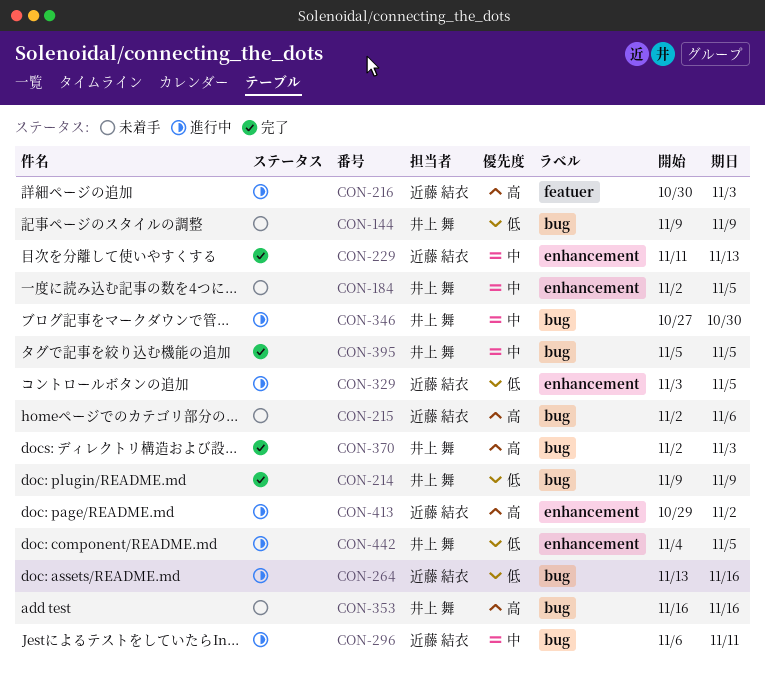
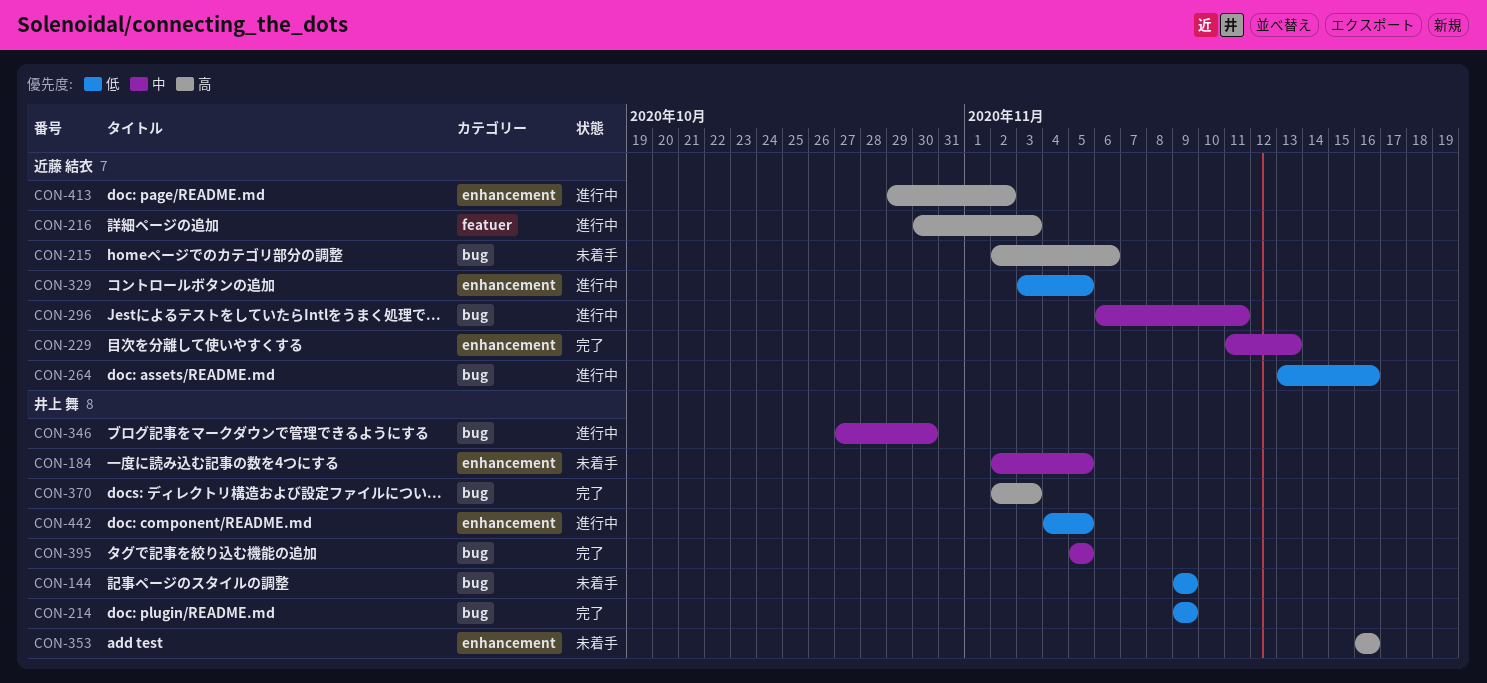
CON-353, label: bug -> enhancement

